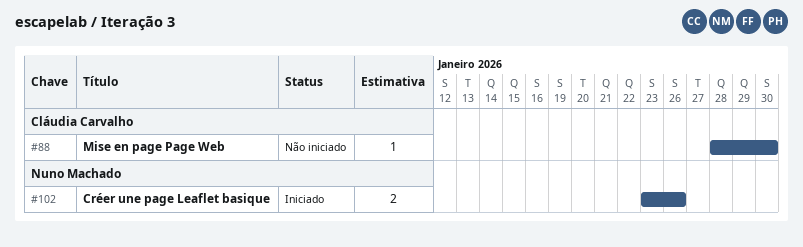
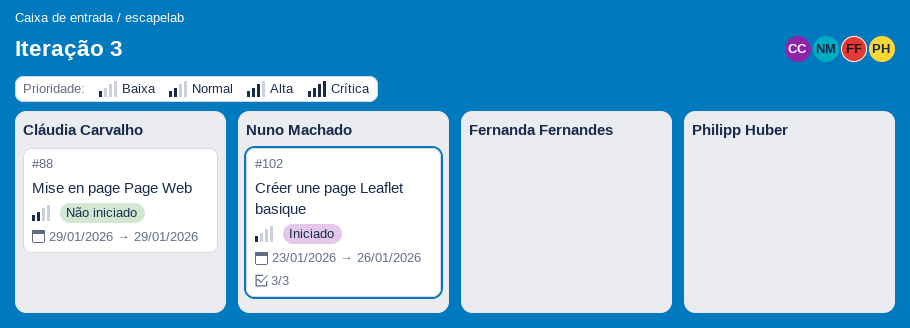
#88, start: Jan 28 -> Jan 29
#88, due: Jan 30 -> Jan 29

